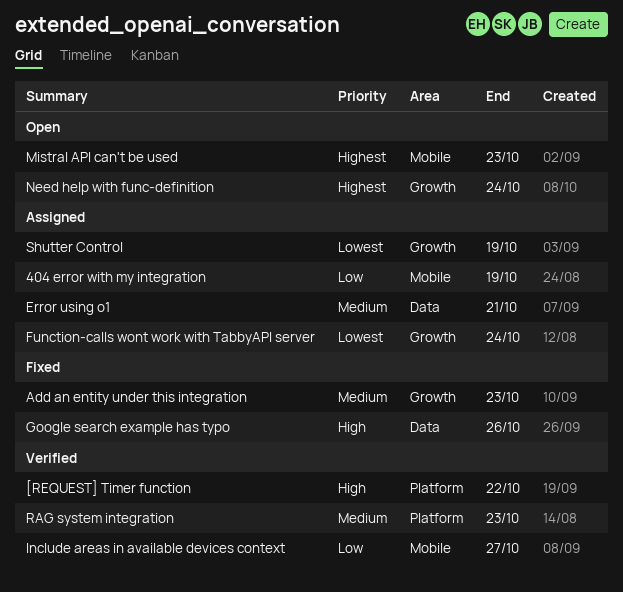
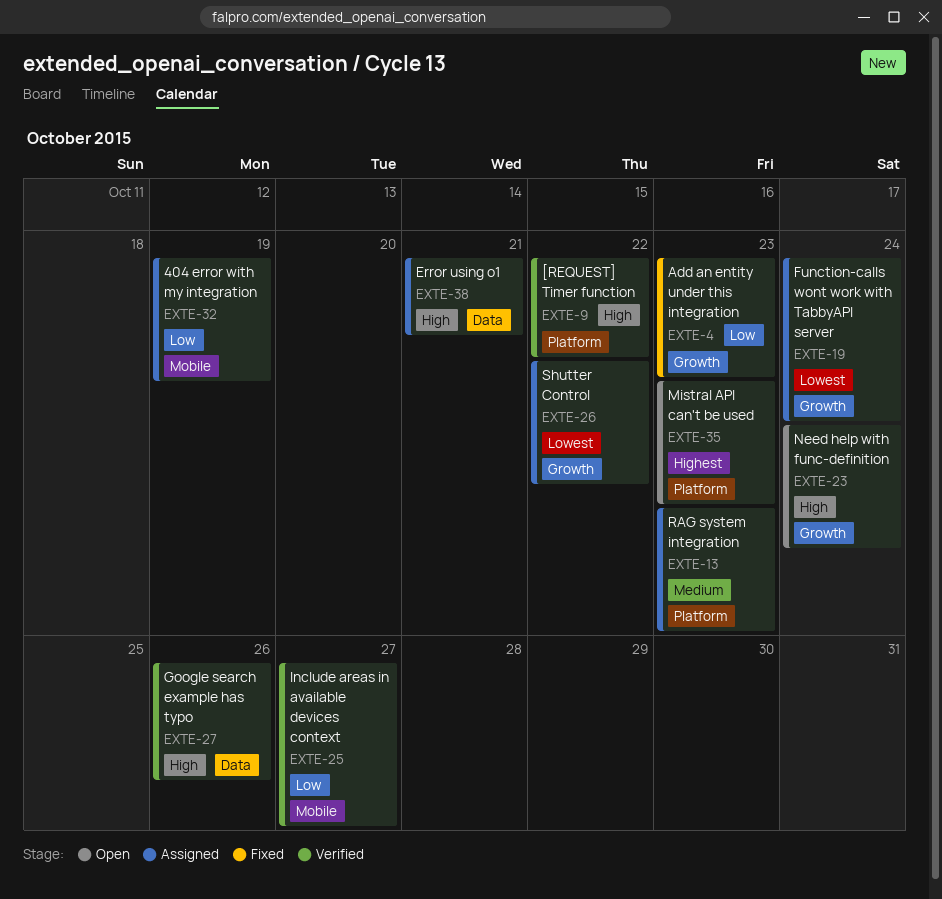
Add an entity under this integration, priority: Medium -> Low
Error using o1, priority: Medium -> High
Google search example has typo, status: Fixed -> Verified
Mistral API can't be used, label: Mobile -> Platform
Need help with func-definition, priority: Highest -> High
RAG system integration, status: Verified -> Assigned
Shutter Control, due: Oct 19 -> Oct 22

